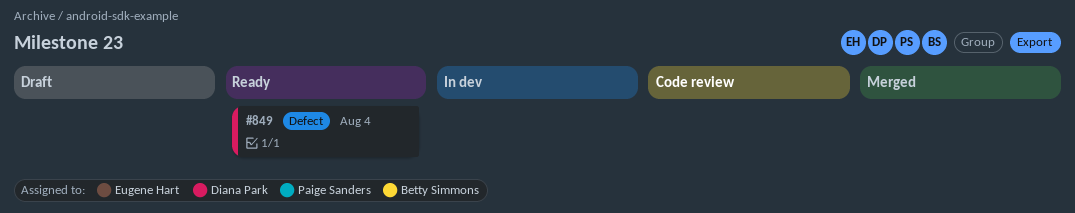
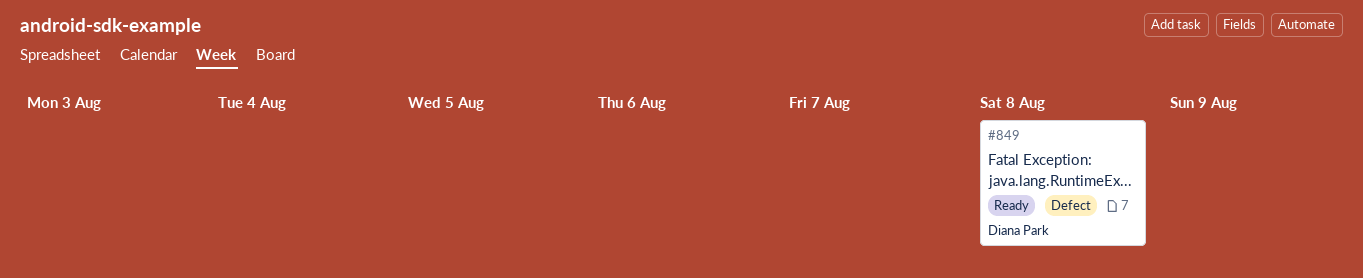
#849, due: Aug 4 -> Aug 8

